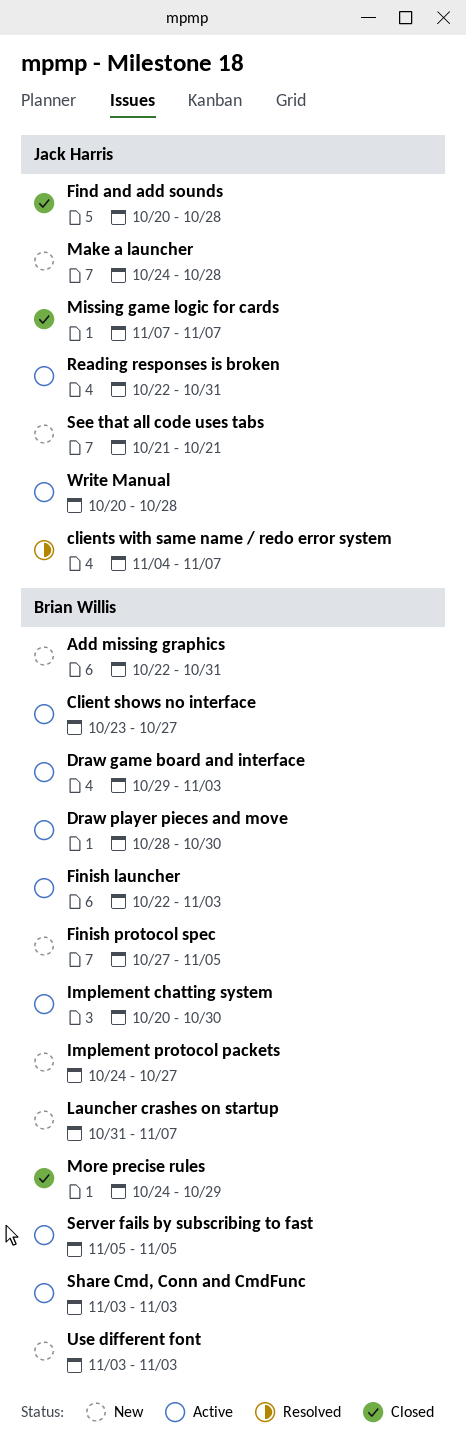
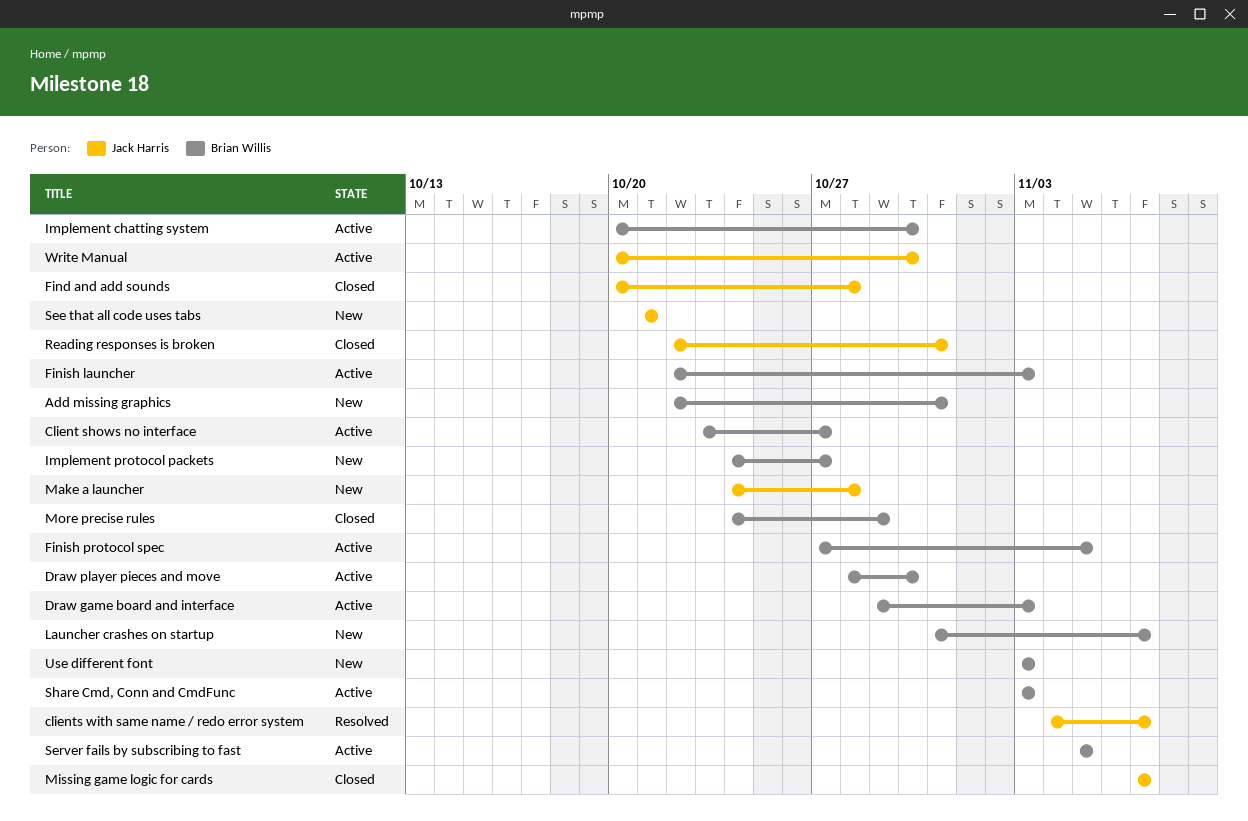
Finish protocol spec, status: New -> Active
Reading responses is broken, status: Active -> Closed
Write Manual, due: Oct 28 -> Oct 30

